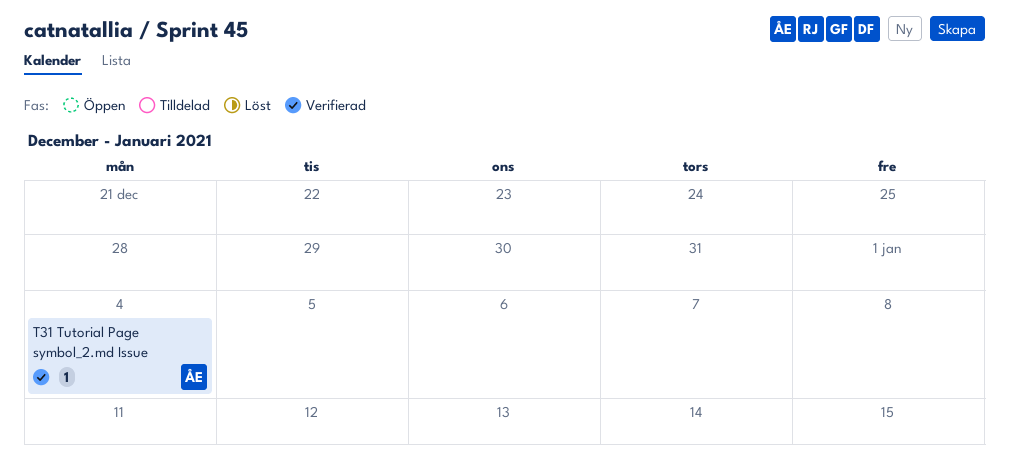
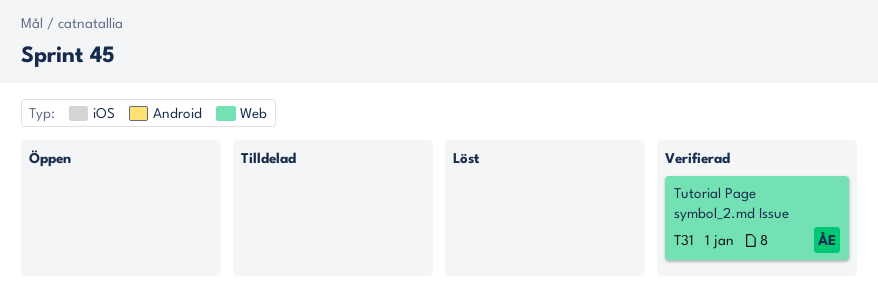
T31, due: Jan 4 -> Jan 1

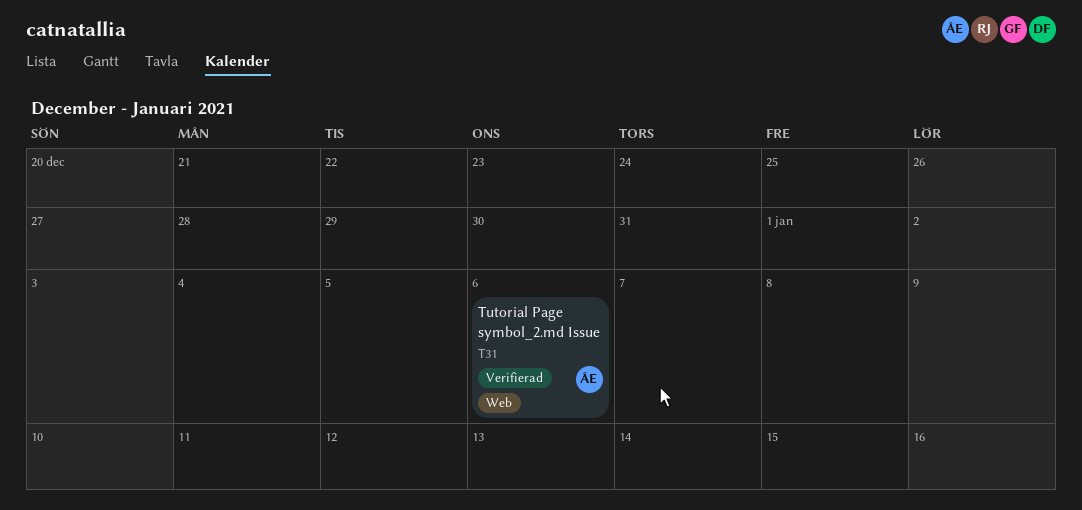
T31, due: Jan 1 -> Jan 6

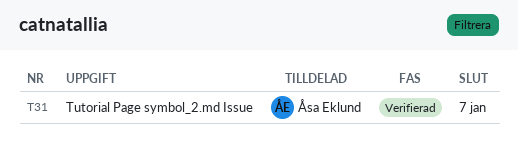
T31, due: Jan 6 -> Jan 7

